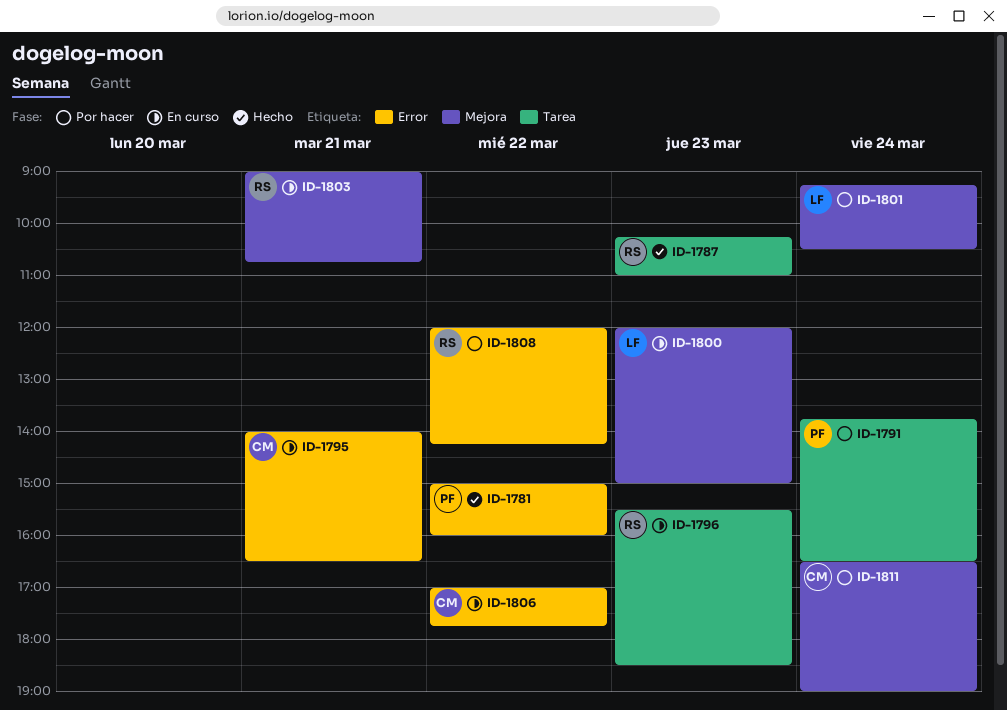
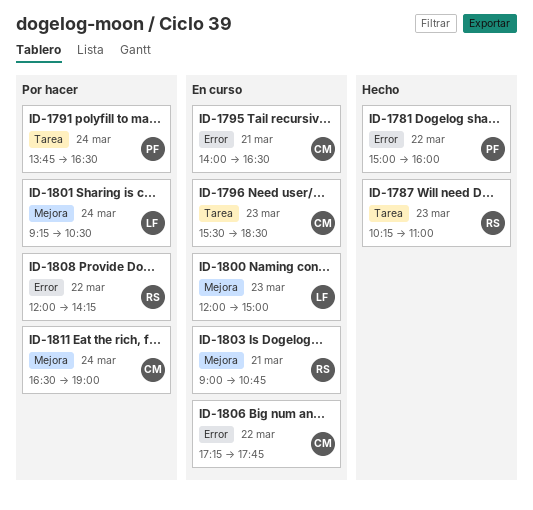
ID-1796, owner: RS -> CM
ID-1806, begins: 17:00 -> 17:15

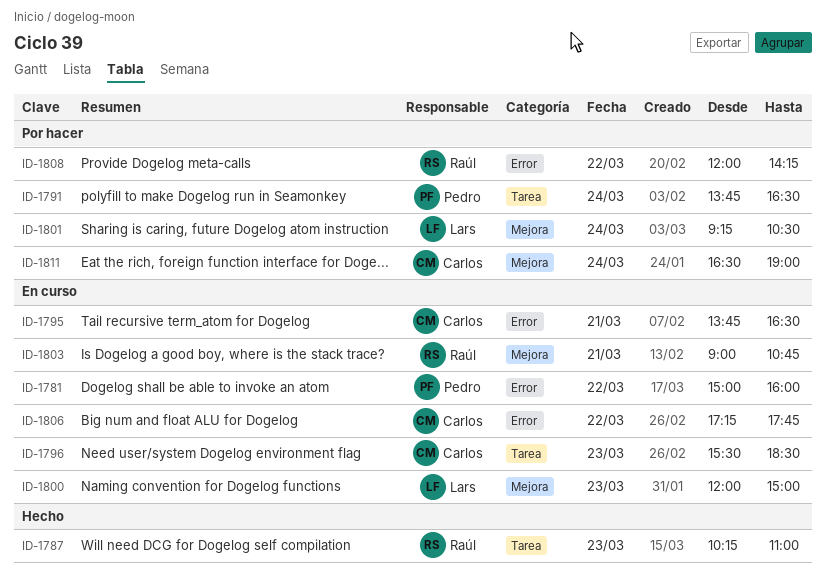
ID-1781, status: Hecho -> En curso
ID-1795, begins: 14:00 -> 13:45

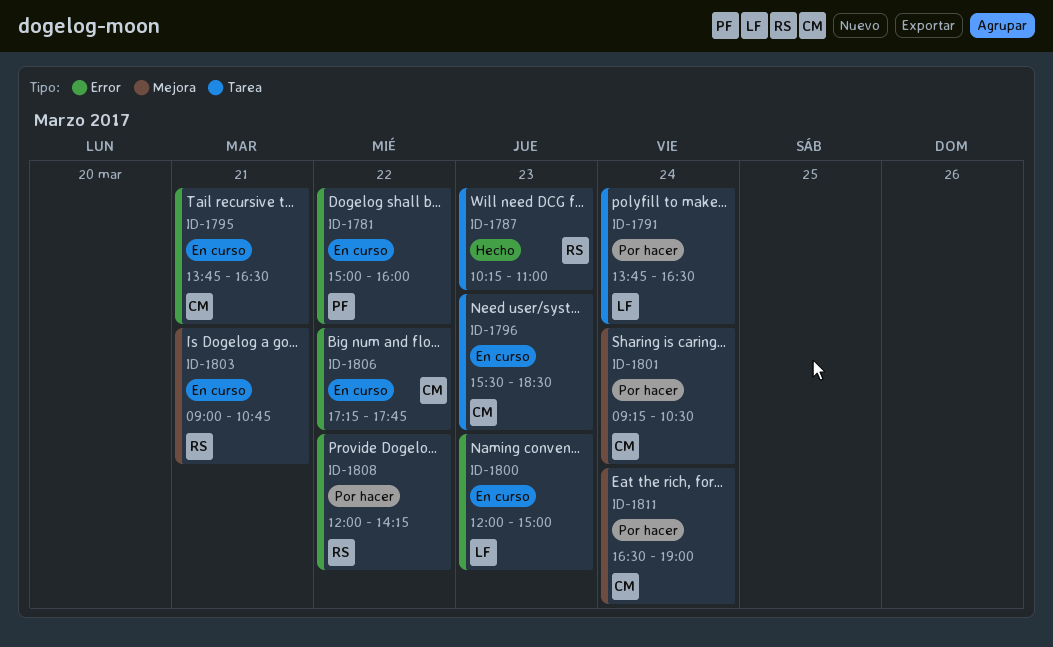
ID-1791, owner: Pedro -> Lars
ID-1800, label: Mejora -> Error
ID-1801, owner: Lars -> Carlos

